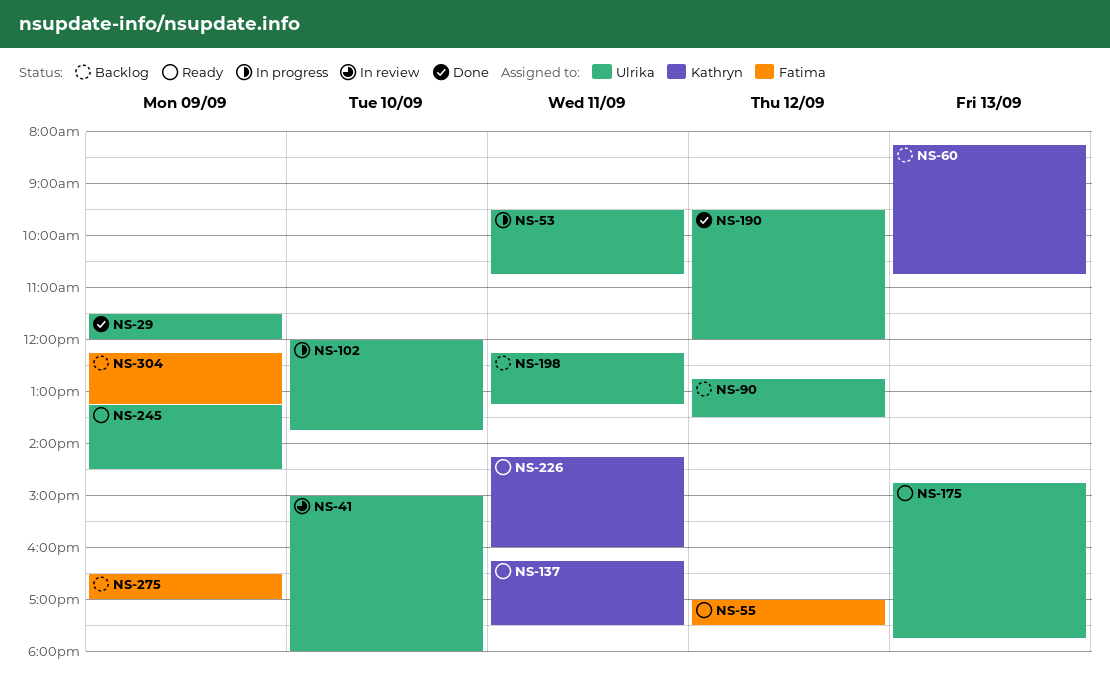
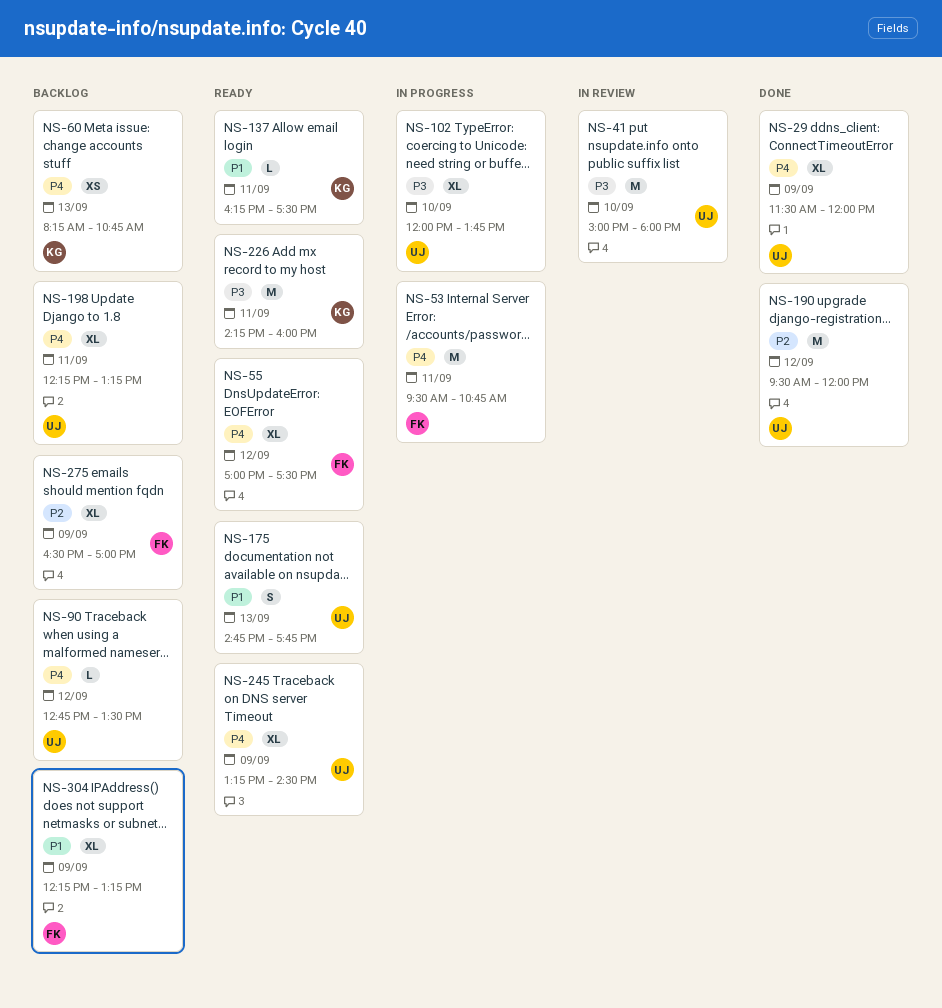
NS-53, owner: Ulrika -> Fatima

